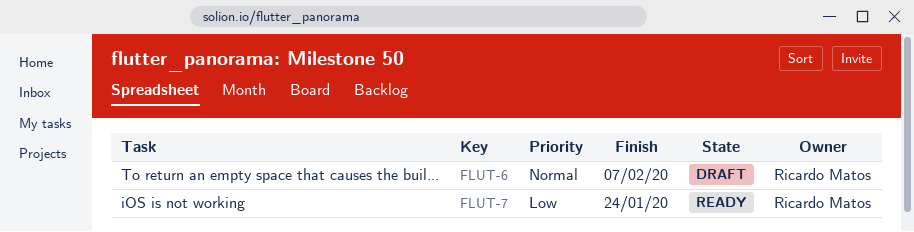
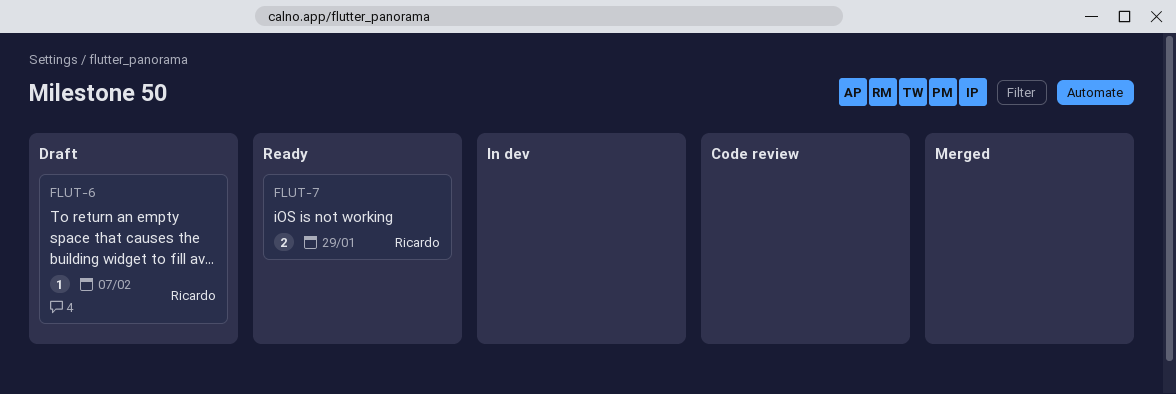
FLUT-7, due: Jan 24 -> Jan 29

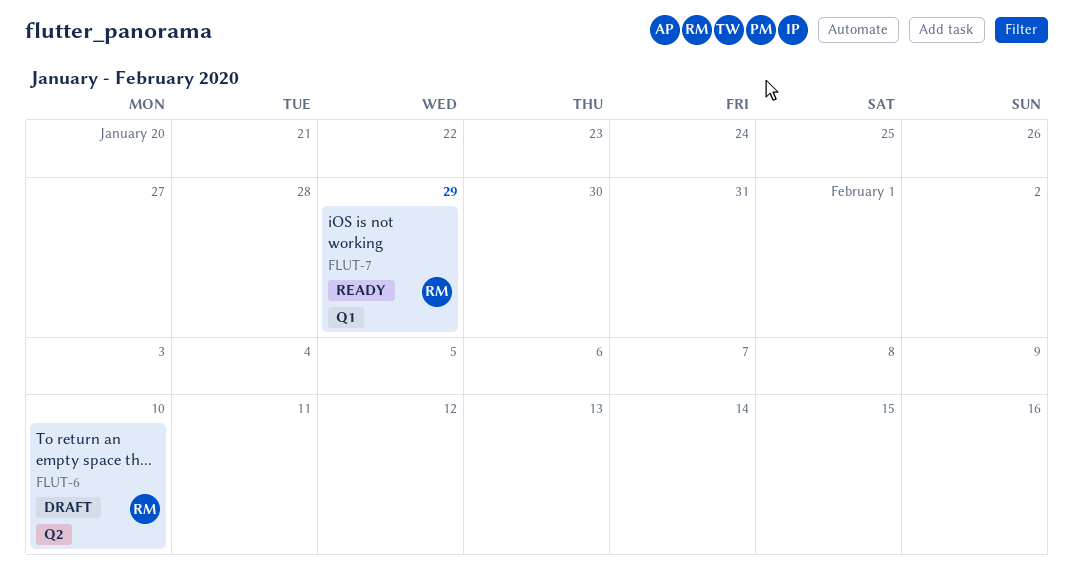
FLUT-6, due: Feb 7 -> Feb 10

